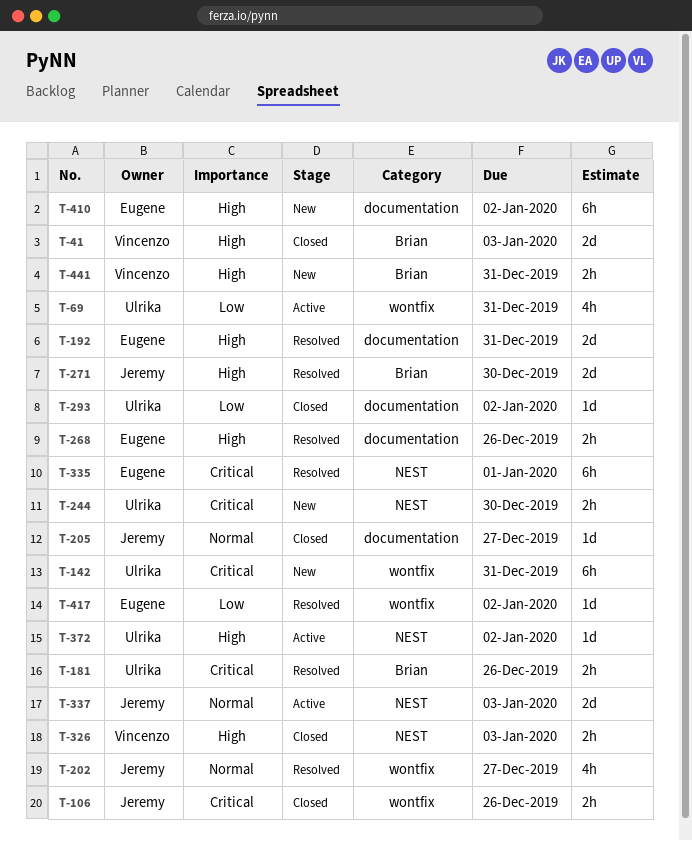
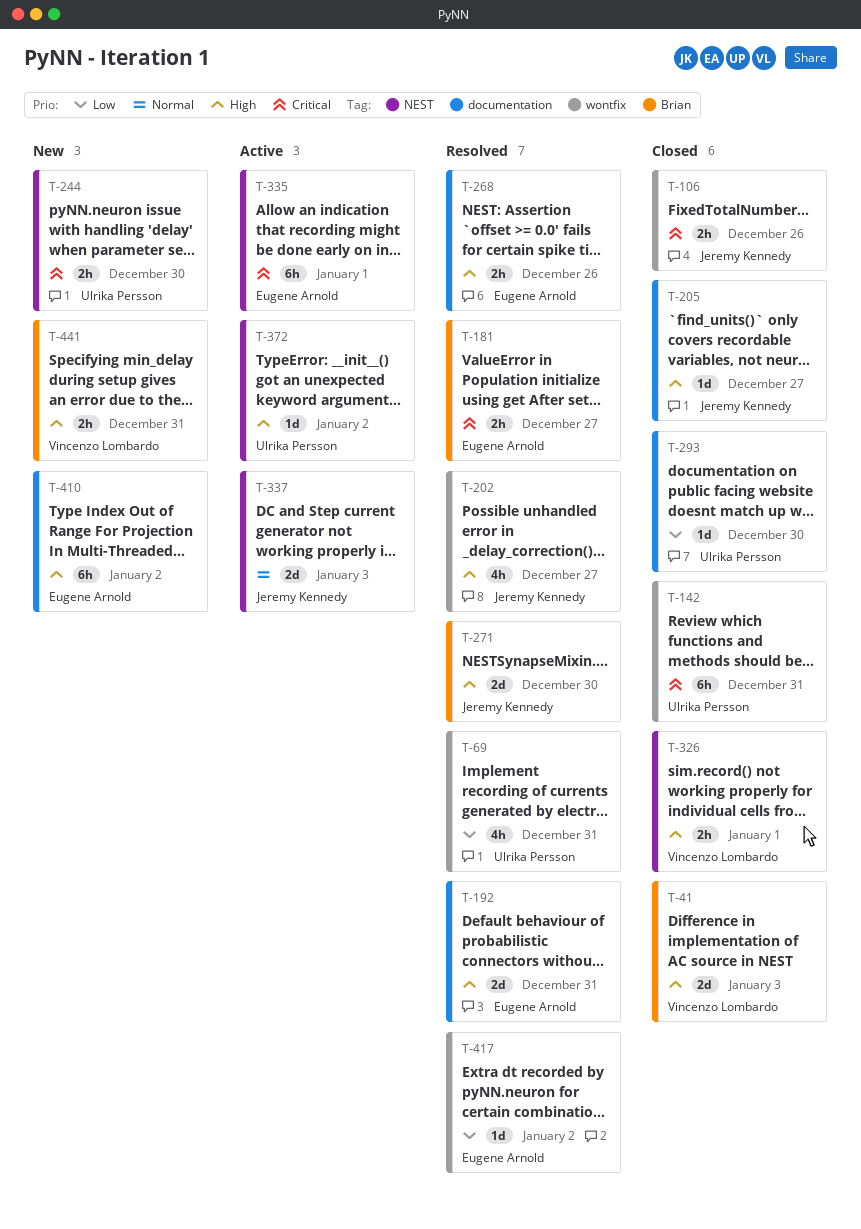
T-69, status: Active -> Resolved
T-142, status: New -> Closed
T-181, owner: Ulrika Persson -> Eugene Arnold
T-181, due: Dec 26 -> Dec 27
T-202, priority: Normal -> High
T-205, priority: Normal -> High
T-293, due: Jan 2 -> Dec 30
T-326, due: Jan 3 -> Jan 1
T-335, status: Resolved -> Active

